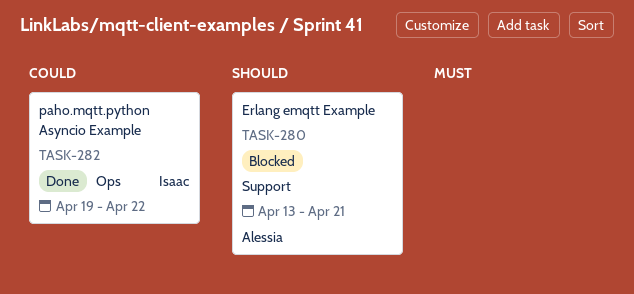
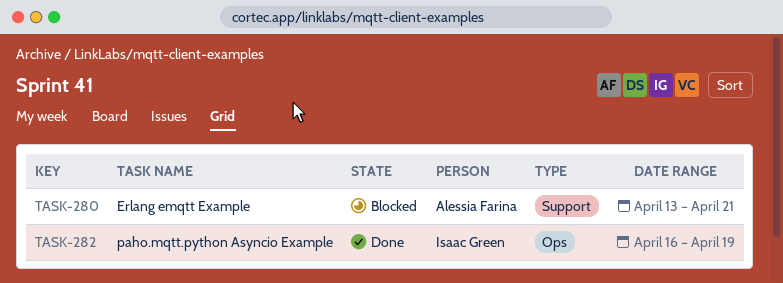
TASK-282, start: Apr 19 -> Apr 16
TASK-282, due: Apr 22 -> Apr 19

